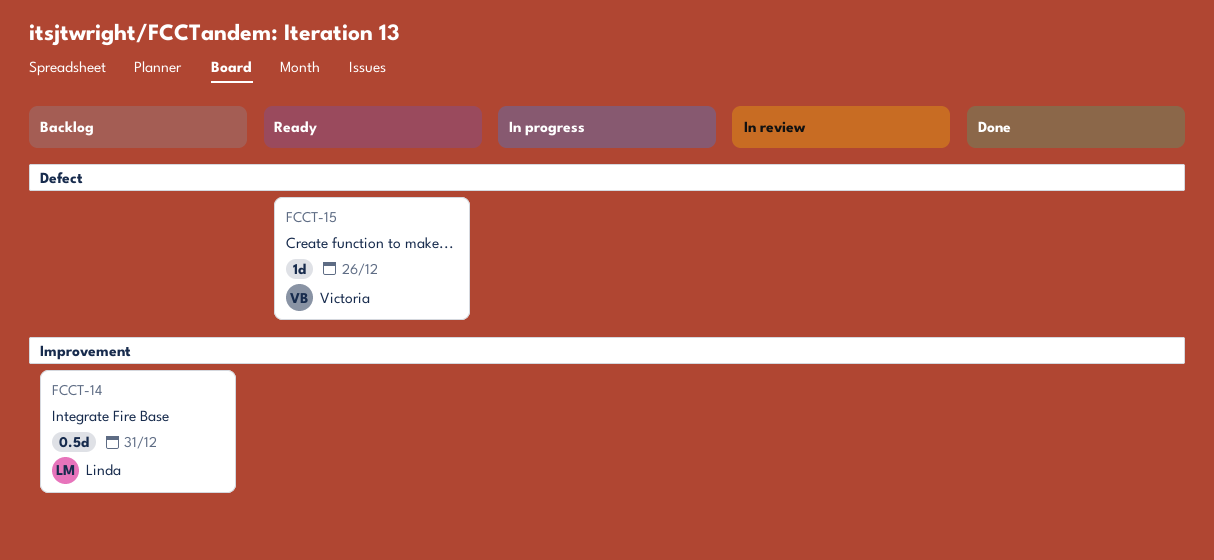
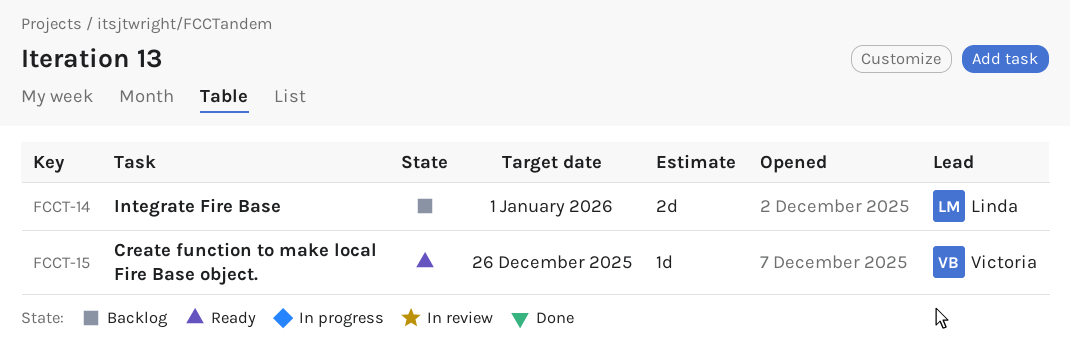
FCCT-14, estimate: 0.5d -> 2d
FCCT-14, due: Dec 31 -> Jan 1

